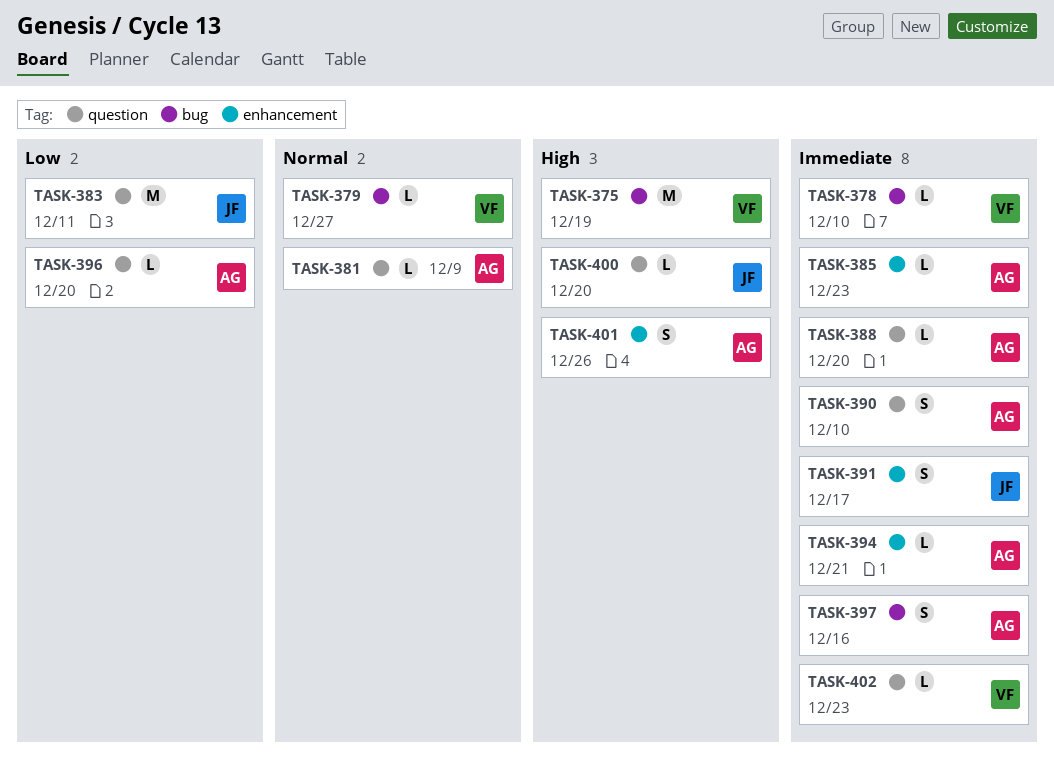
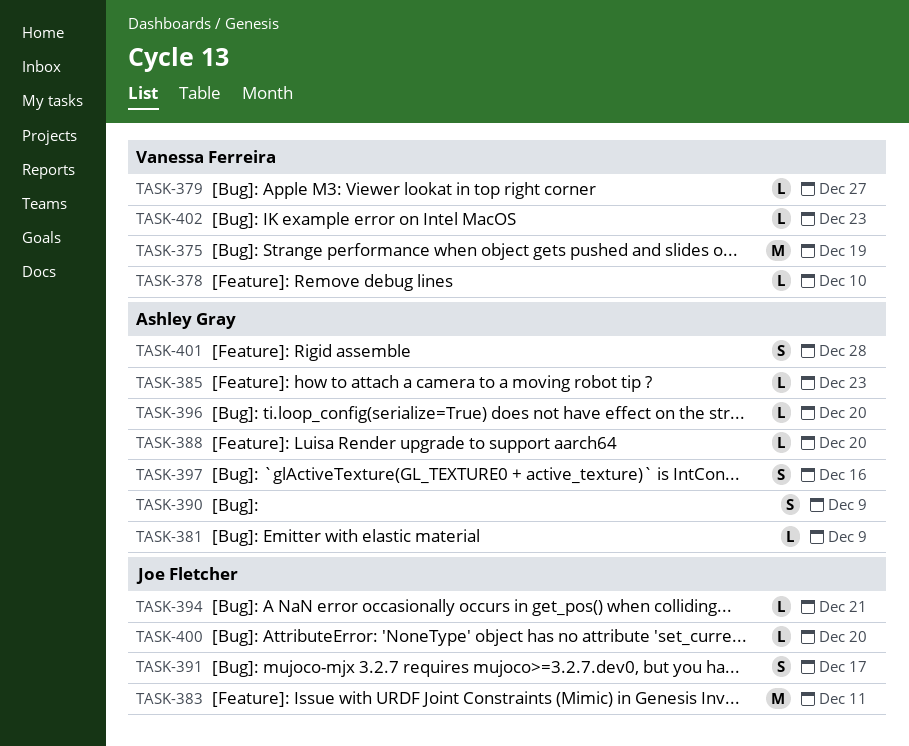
TASK-390, due: Dec 10 -> Dec 9
TASK-394, owner: Ashley Gray -> Joe Fletcher
TASK-401, due: Dec 26 -> Dec 28

